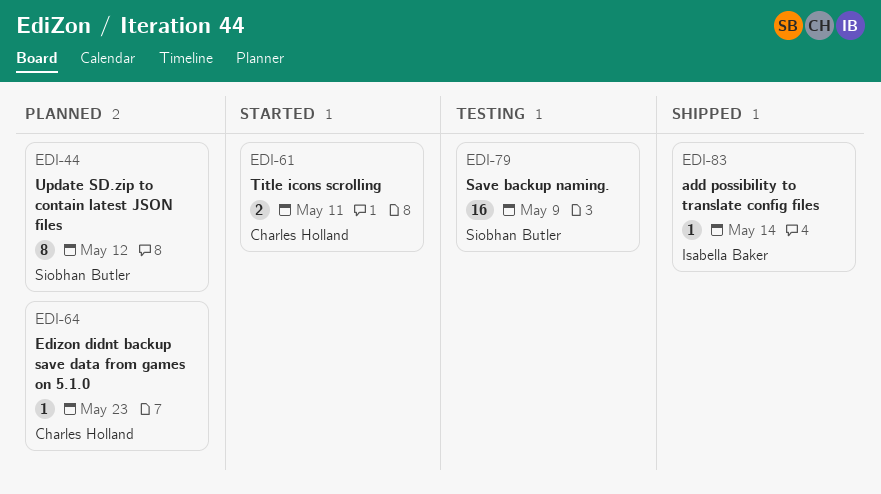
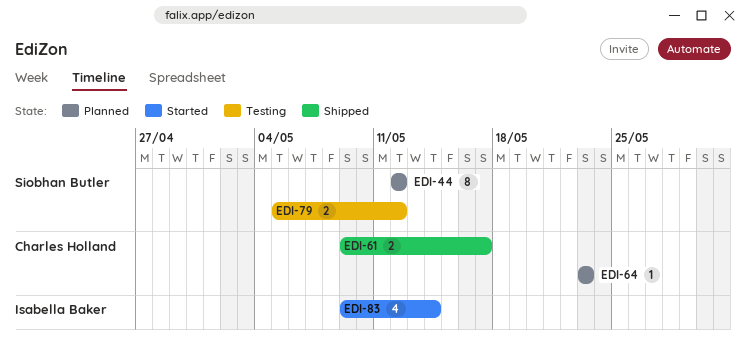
EDI-61, status: Started -> Shipped
EDI-61, due: May 11 -> May 17
EDI-79, estimate: 16 -> 2
EDI-79, due: May 9 -> May 12
EDI-83, status: Shipped -> Started
EDI-83, estimate: 1 -> 4

